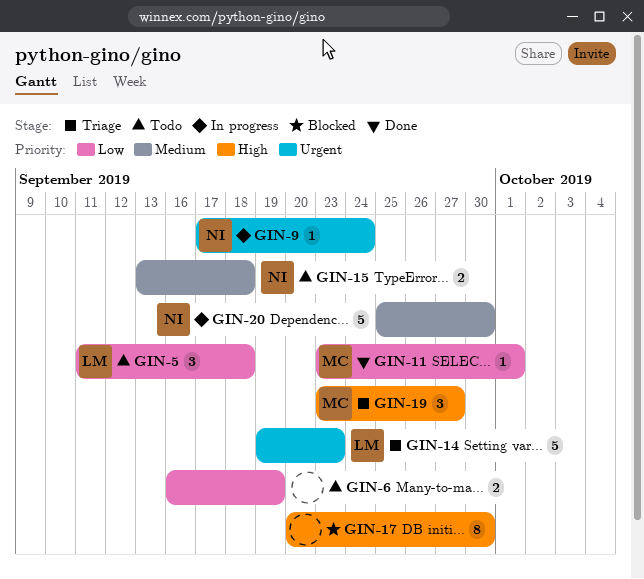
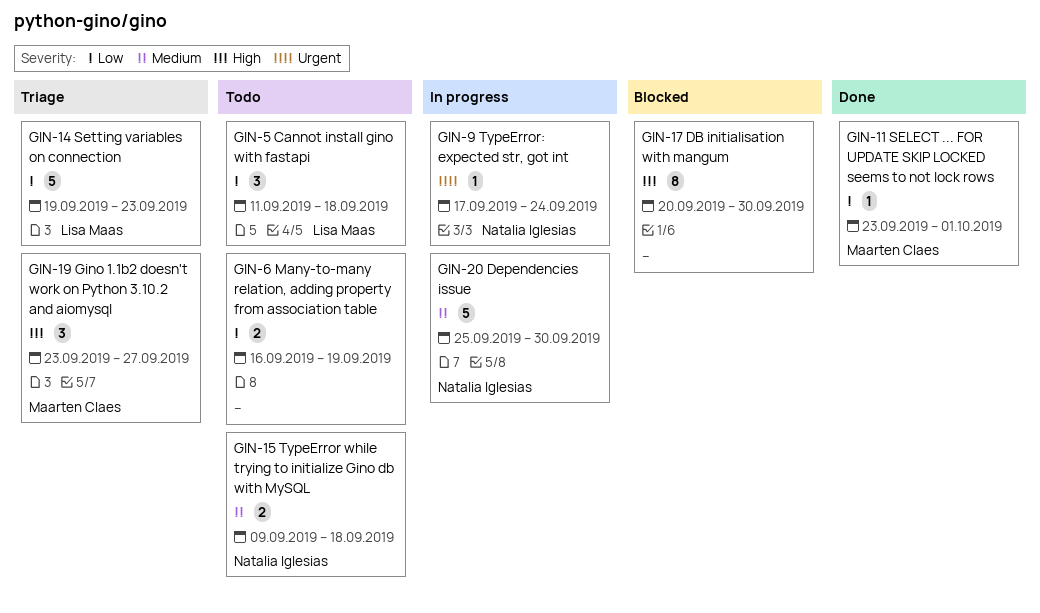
GIN-14, priority: Urgent -> Low
GIN-15, start: Sep 13 -> Sep 9

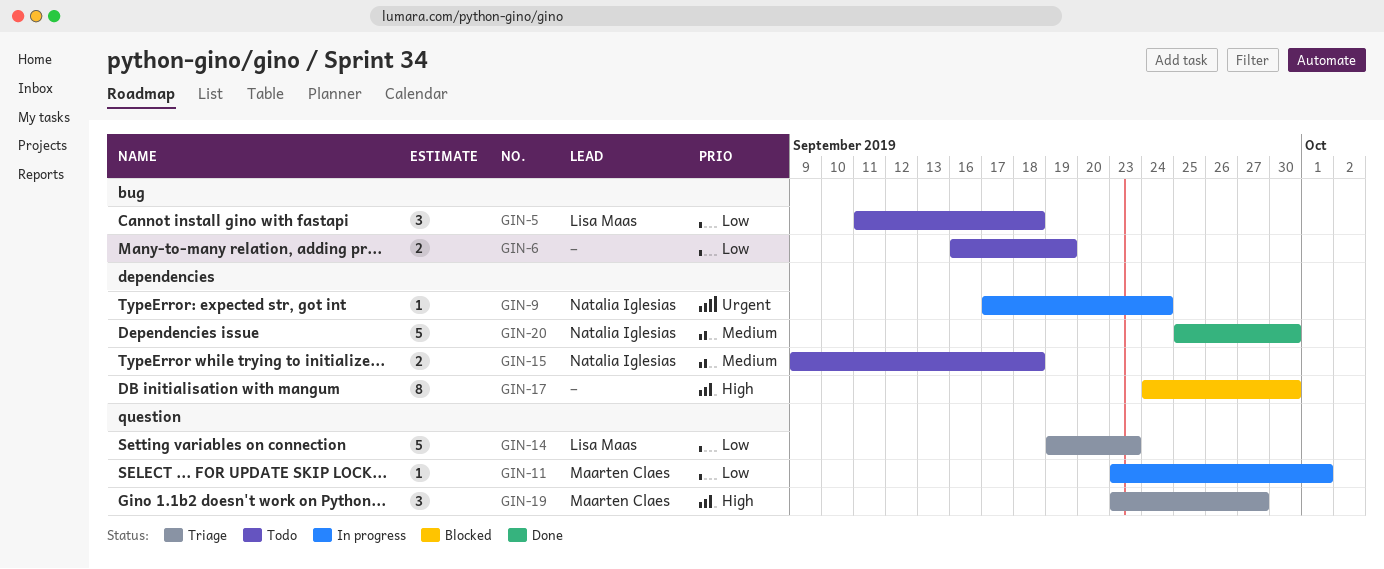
GIN-11, status: Done -> In progress
GIN-17, start: Sep 20 -> Sep 24
GIN-20, status: In progress -> Done

